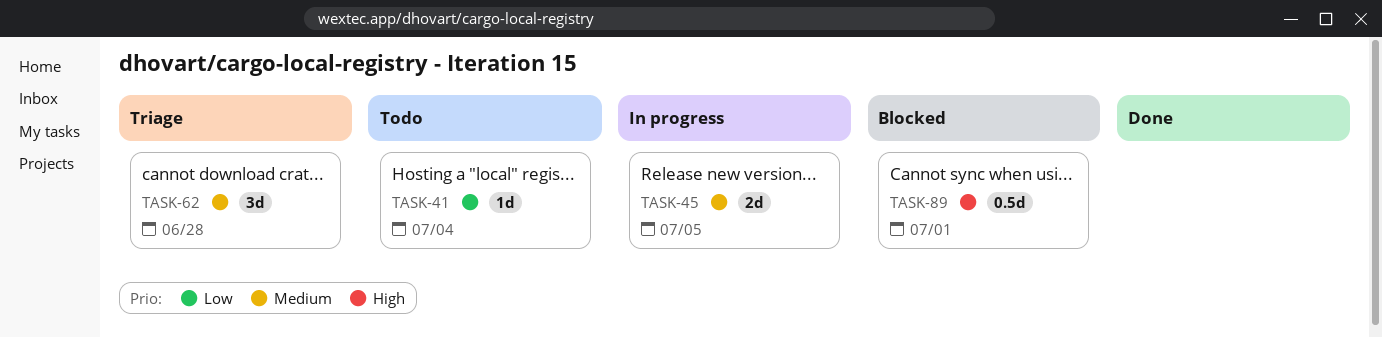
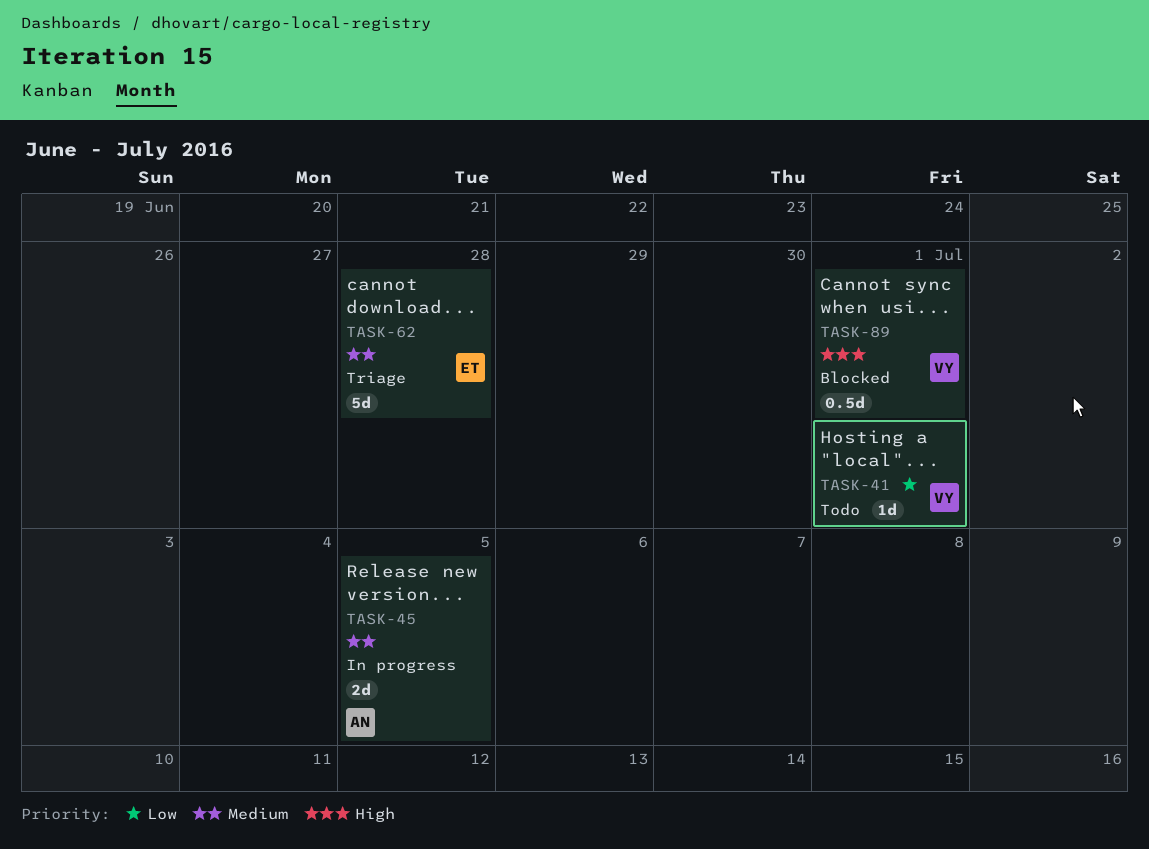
TASK-41, due: Jul 4 -> Jul 1
TASK-62, estimate: 3d -> 5d

